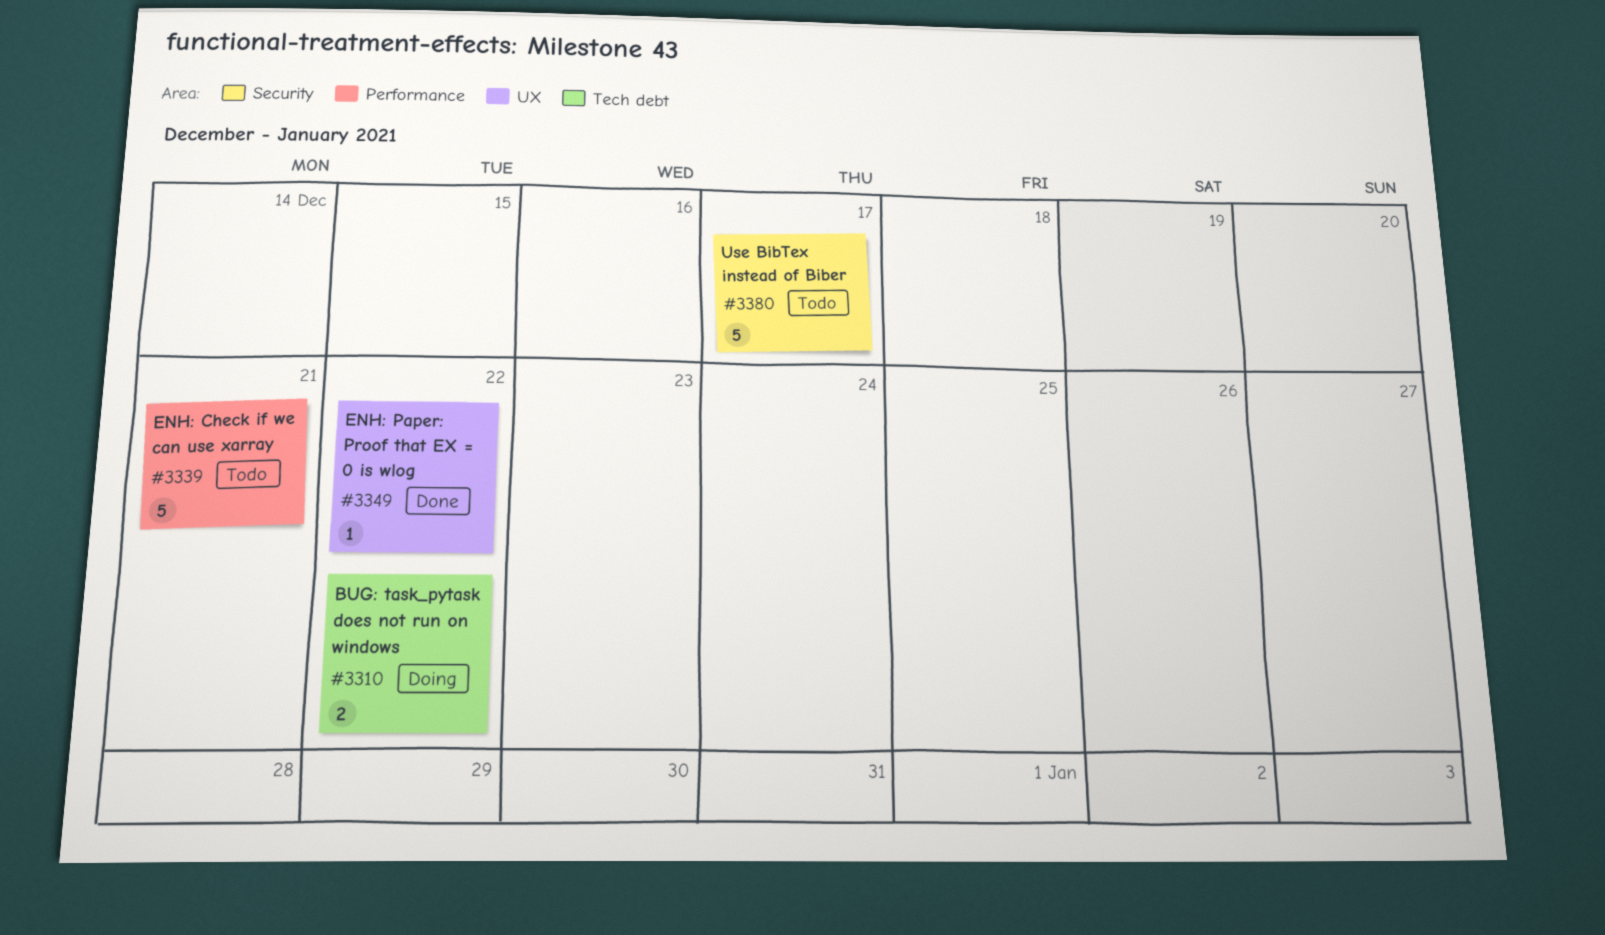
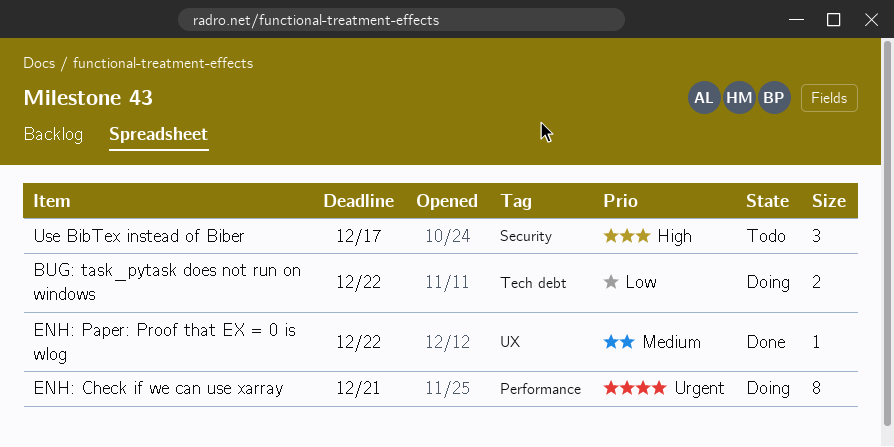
ENH: Check if we can use xarray, status: Todo -> Doing
ENH: Check if we can use xarray, estimate: 5 -> 8
Use BibTex instead of Biber, estimate: 5 -> 3

